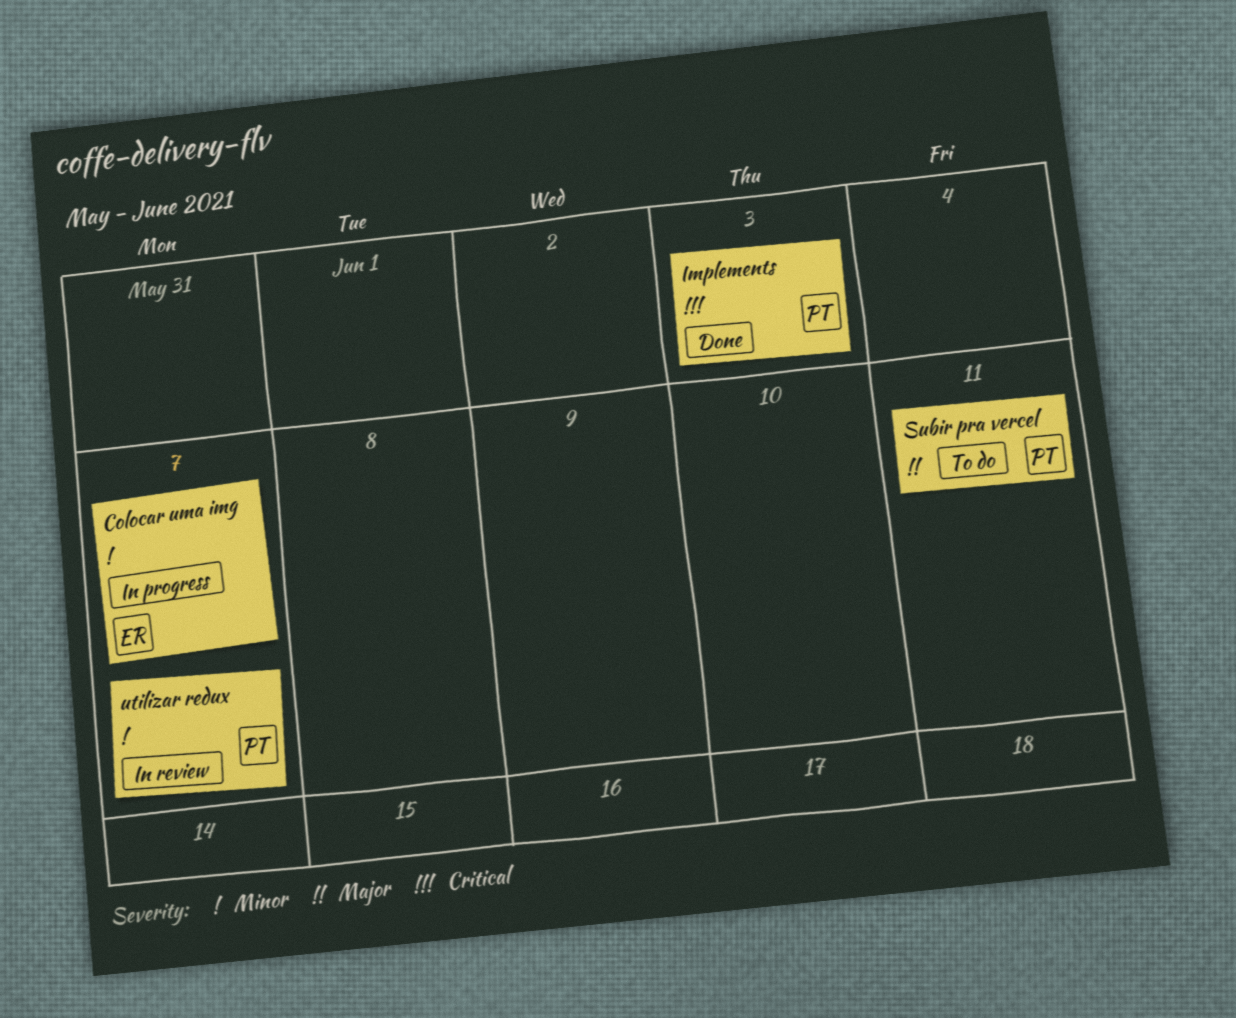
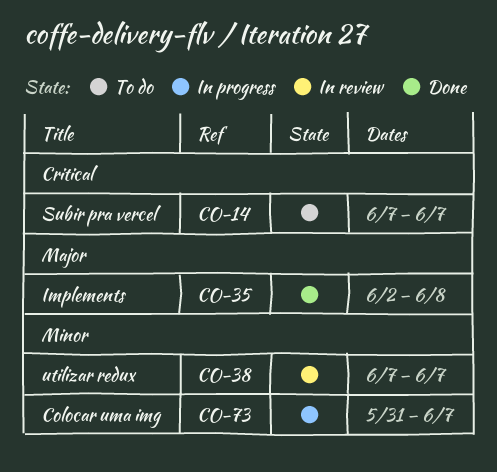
Implements, priority: Critical -> Major
Implements, due: Jun 3 -> Jun 8
Subir pra vercel, priority: Major -> Critical
Subir pra vercel, due: Jun 11 -> Jun 7

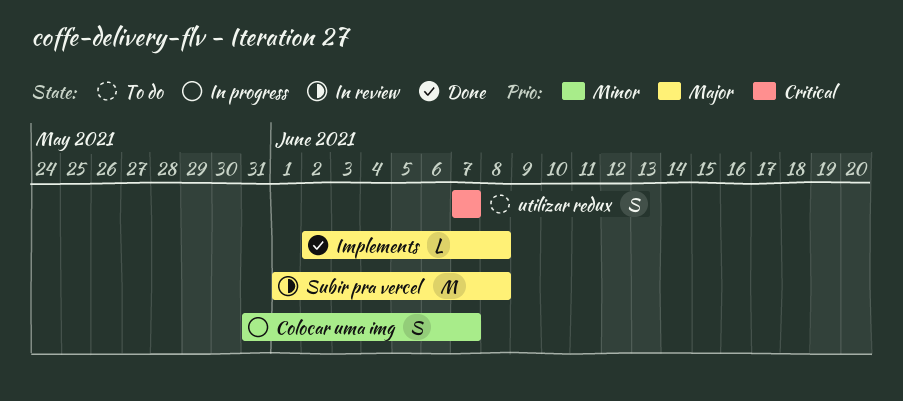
Subir pra vercel, status: To do -> In review
Subir pra vercel, priority: Critical -> Major
Subir pra vercel, start: Jun 7 -> Jun 1
Subir pra vercel, due: Jun 7 -> Jun 8
utilizar redux, status: In review -> To do
utilizar redux, priority: Minor -> Critical

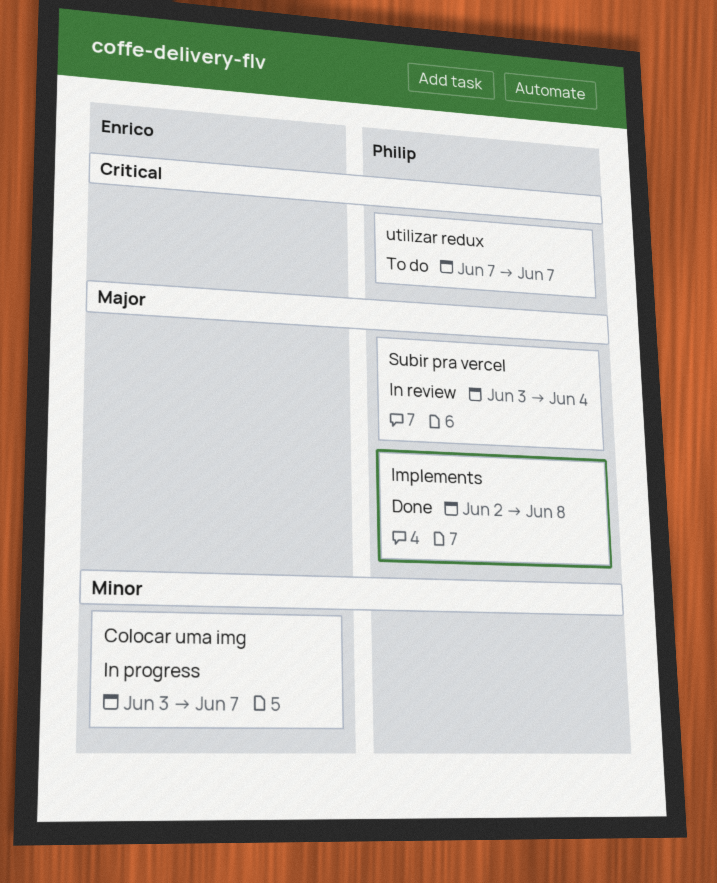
Colocar uma img, start: May 31 -> Jun 3
Subir pra vercel, start: Jun 1 -> Jun 3
Subir pra vercel, due: Jun 8 -> Jun 4

